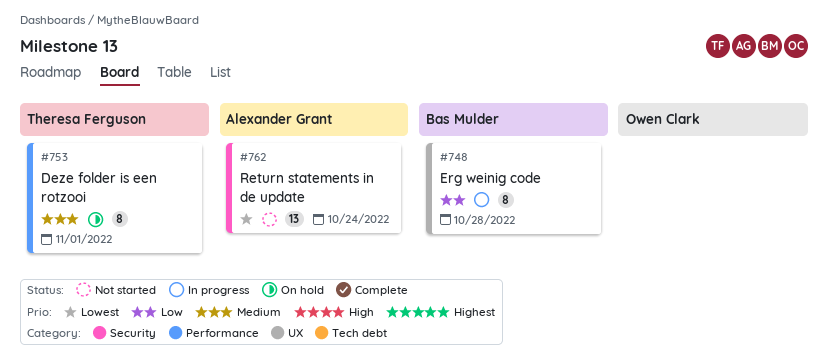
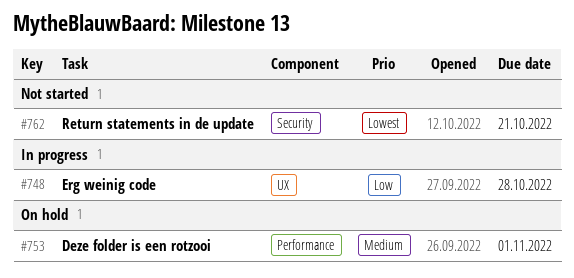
#762, due: Oct 24 -> Oct 21

